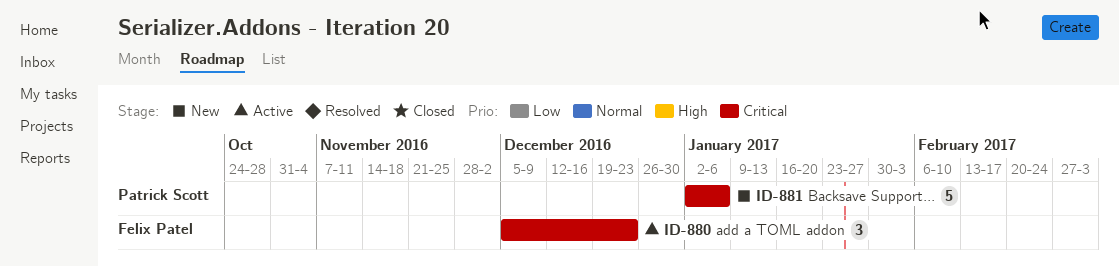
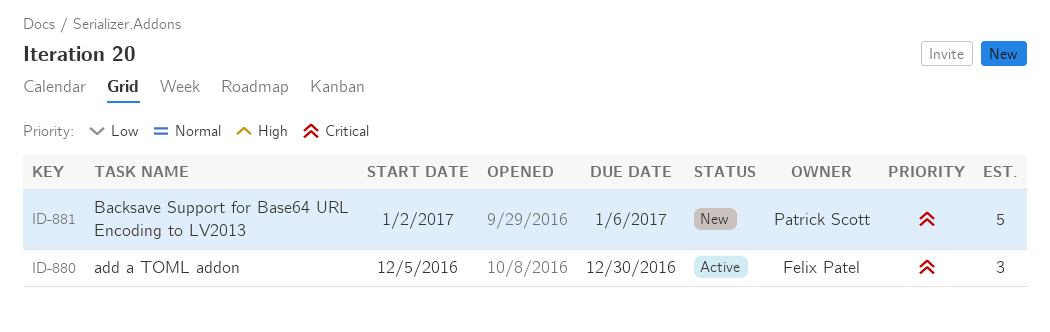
ID-880, due: Dec 23 -> Dec 30

